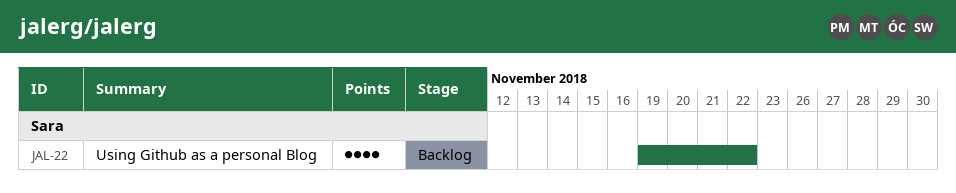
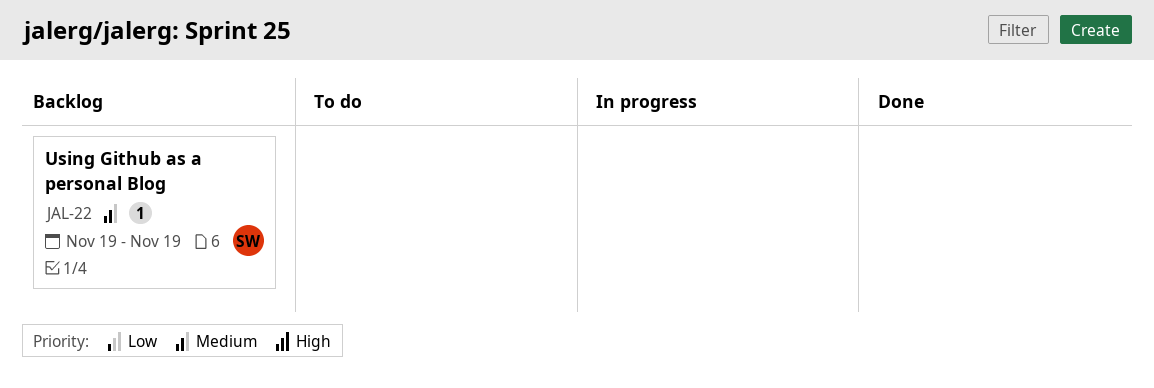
JAL-22, estimate: 4 -> 1
JAL-22, due: Nov 22 -> Nov 19

